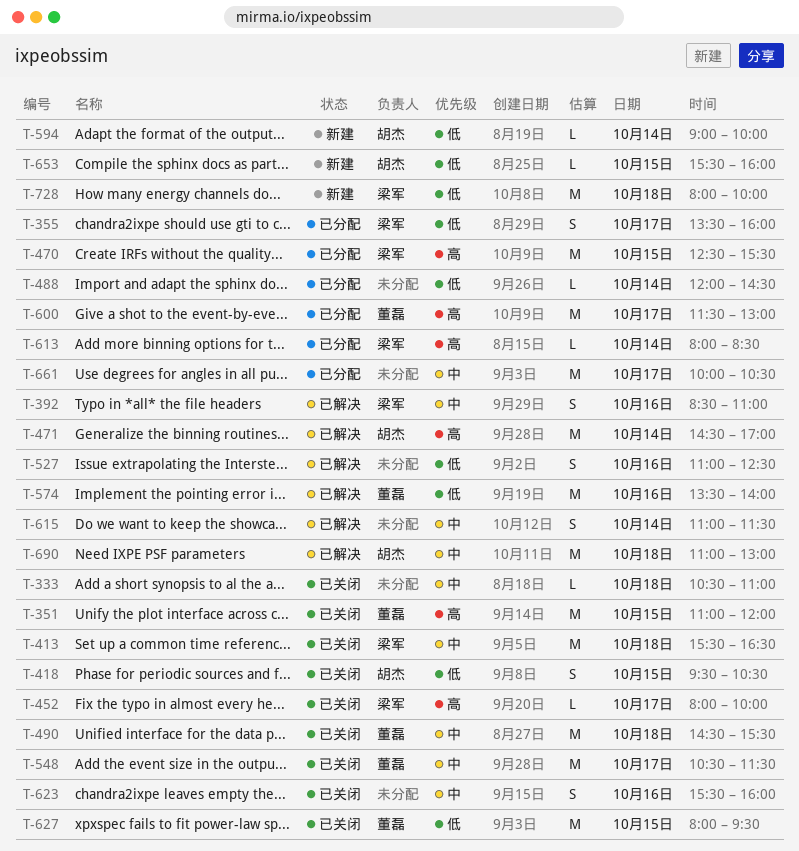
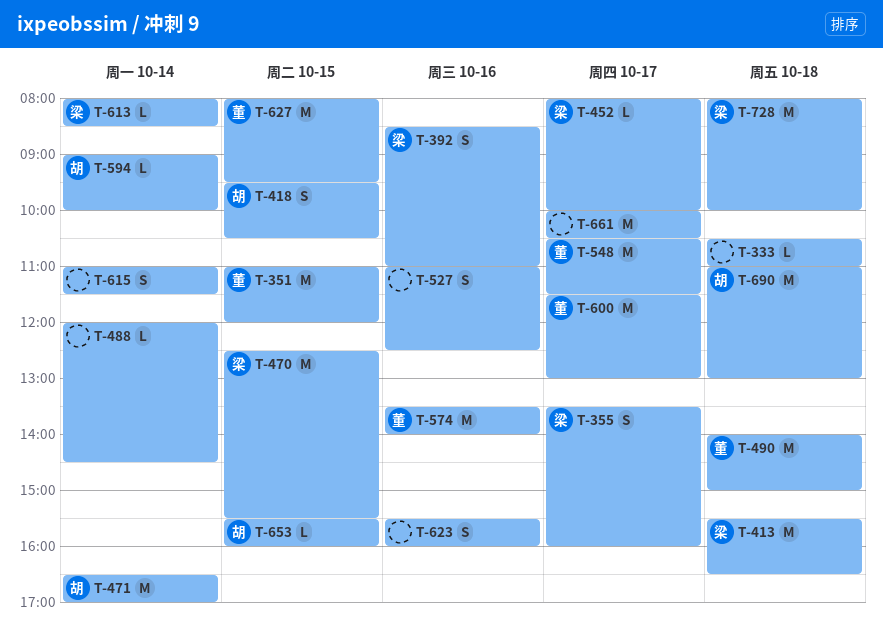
T-471, begins: 14:30 -> 16:30
T-490, begins: 14:30 -> 14:00
T-490, ends: 15:30 -> 15:00

